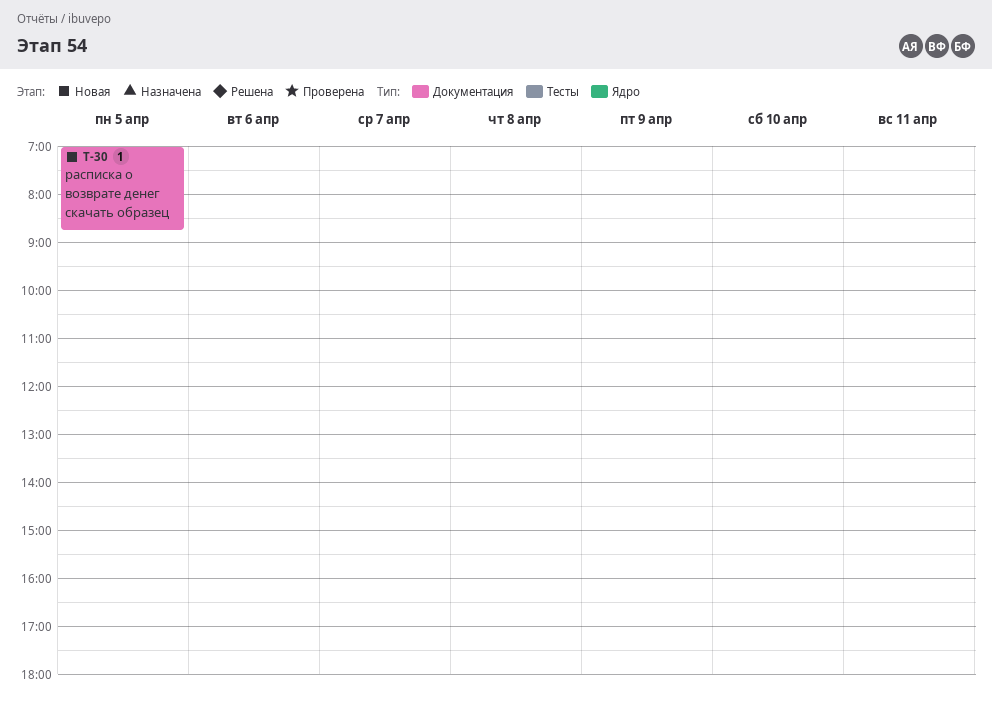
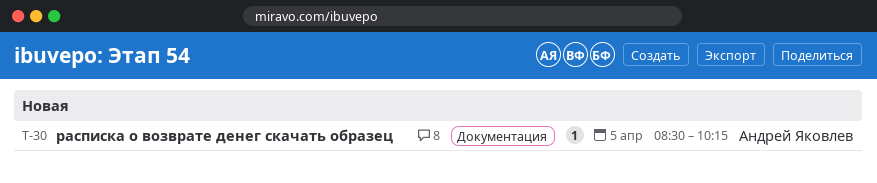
T-30, begins: 07:00 -> 08:30
T-30, ends: 08:45 -> 10:15

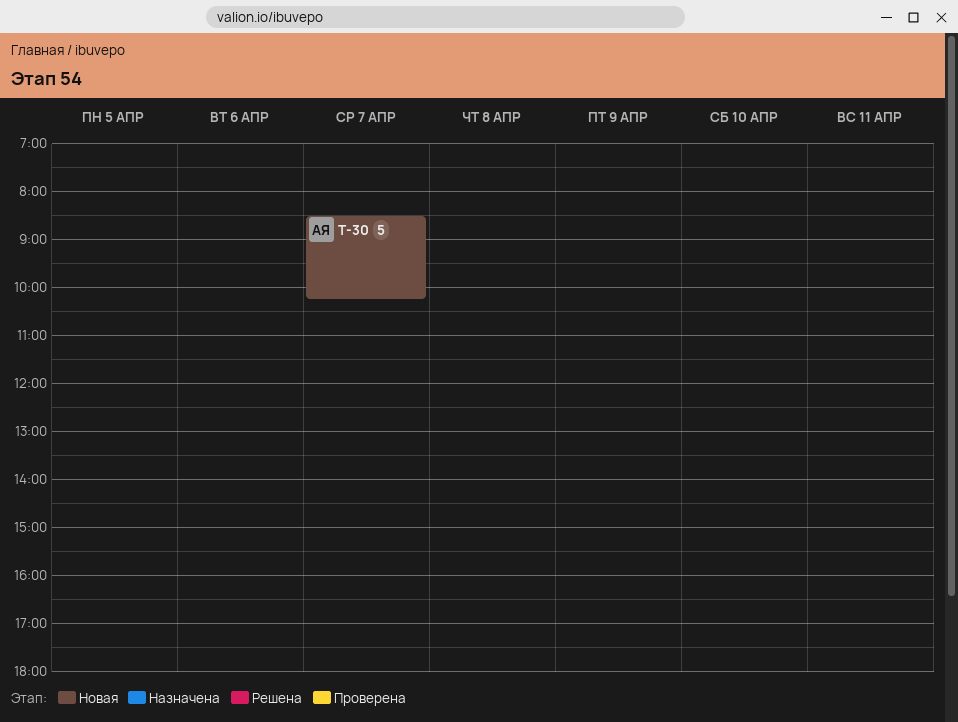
T-30, estimate: 1 -> 5
T-30, day: Apr 5 -> Apr 7

